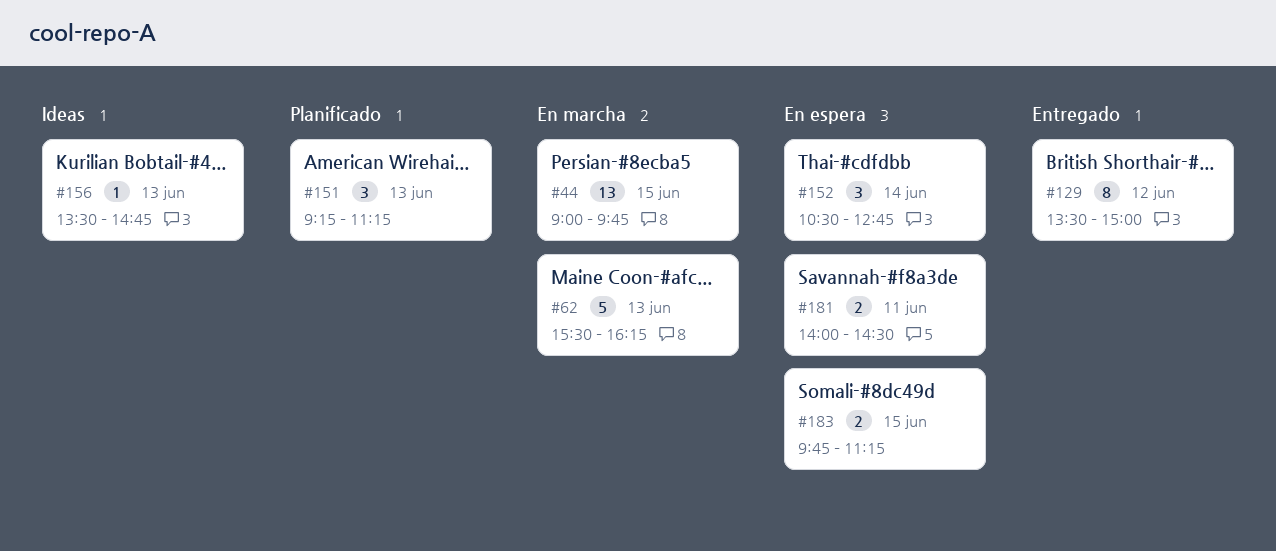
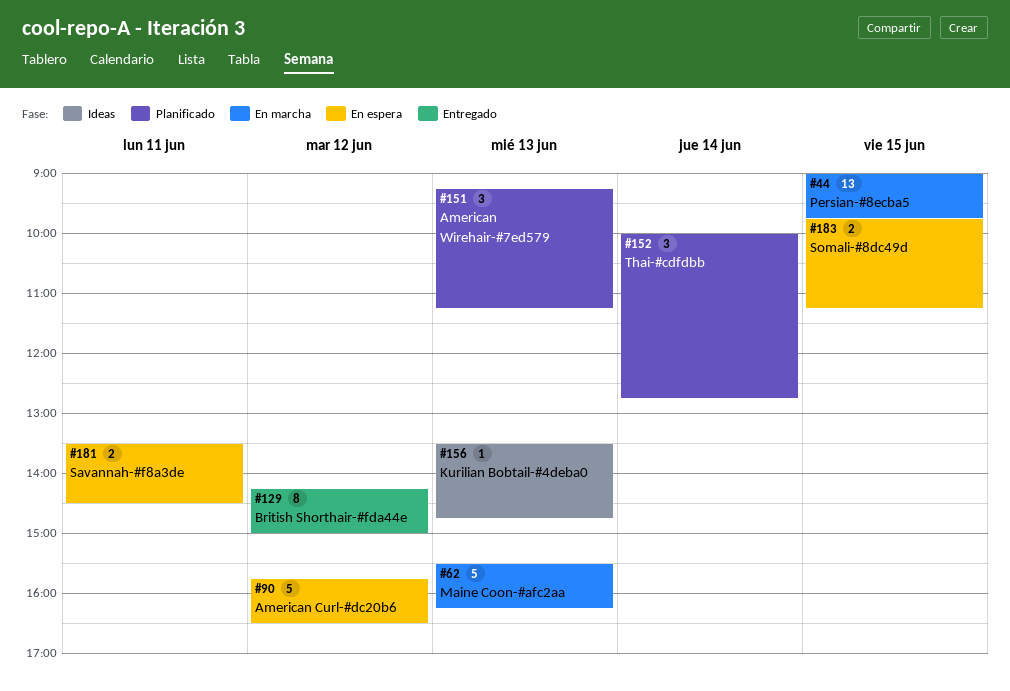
#90: none -> present
#129, begins: 13:30 -> 14:15
#152, status: En espera -> Planificado
#152, begins: 10:30 -> 10:00
#181, begins: 14:00 -> 13:30

